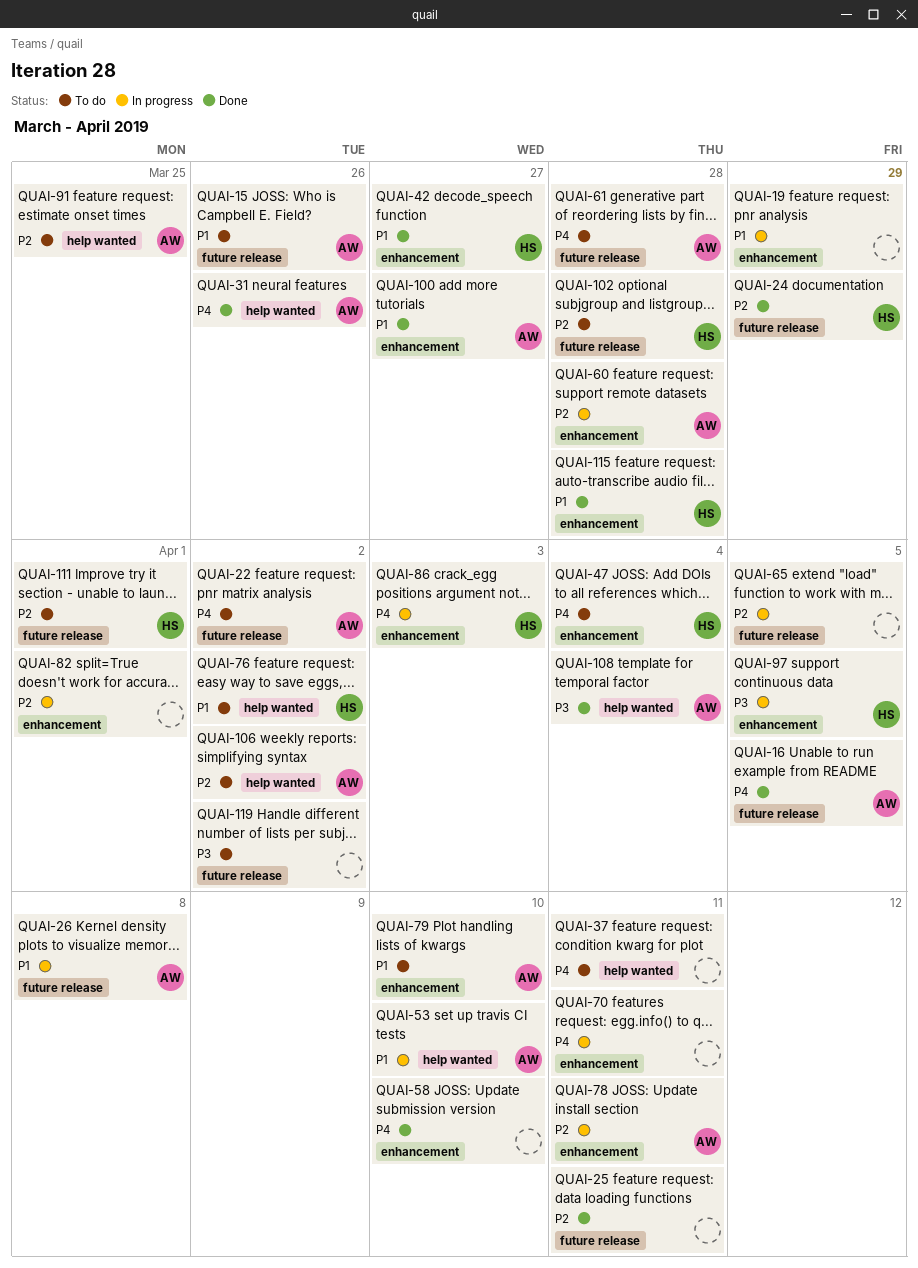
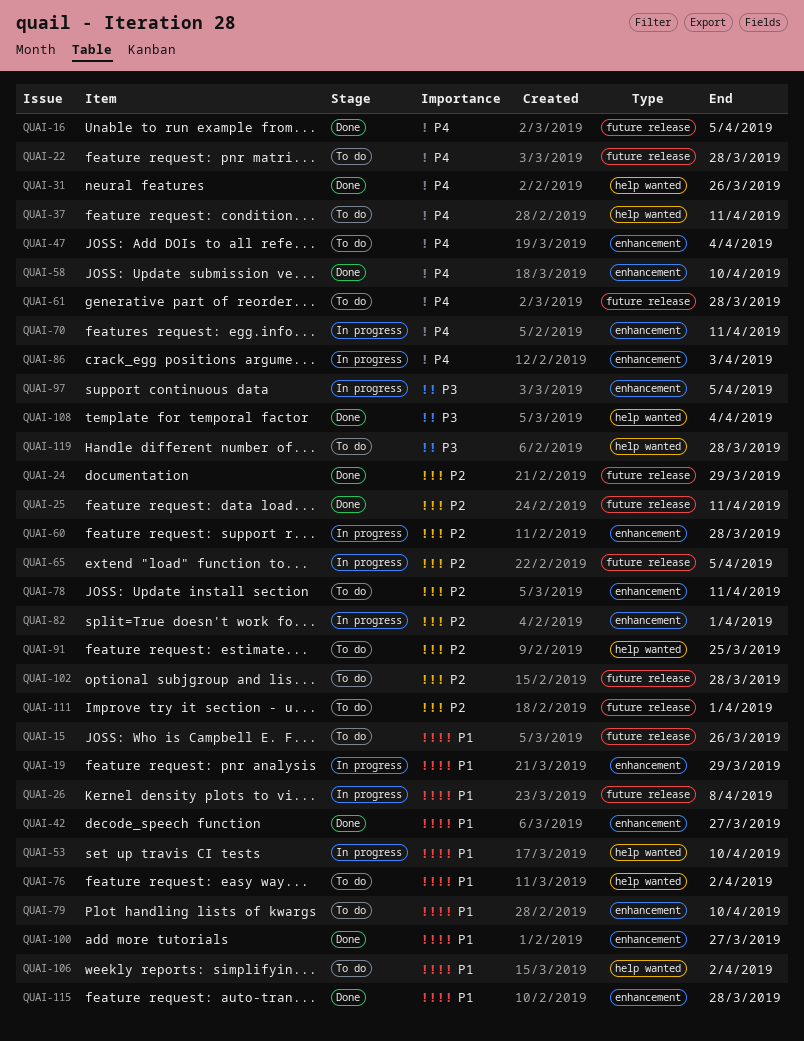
QUAI-22, due: Apr 2 -> Mar 28
QUAI-78, status: In progress -> To do
QUAI-106, priority: P2 -> P1
QUAI-119, label: future release -> help wanted
QUAI-119, due: Apr 2 -> Mar 28

